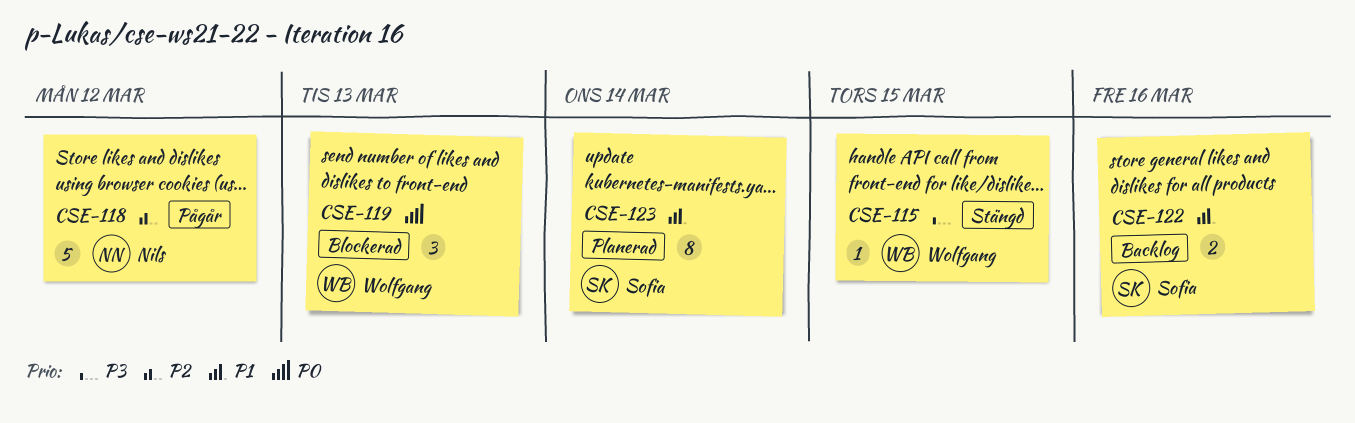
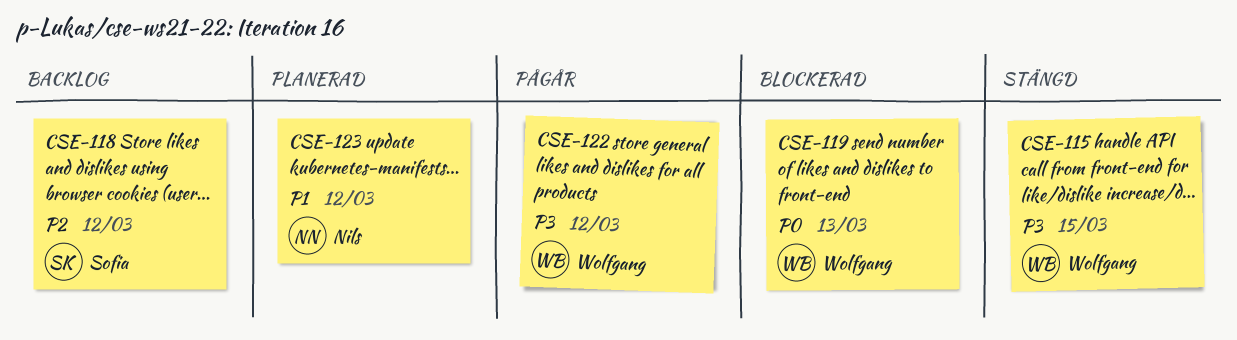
CSE-118, status: Pågår -> Backlog
CSE-118, owner: Nils -> Sofia
CSE-122, status: Backlog -> Pågår
CSE-122, owner: Sofia -> Wolfgang
CSE-122, priority: P1 -> P3
CSE-122, due: Mar 16 -> Mar 12
CSE-123, owner: Sofia -> Nils
CSE-123, due: Mar 14 -> Mar 12

